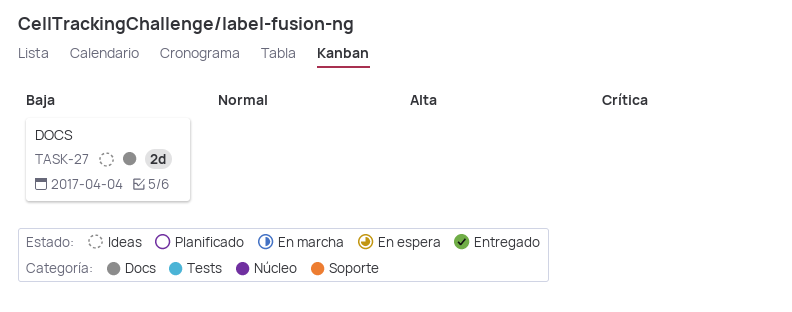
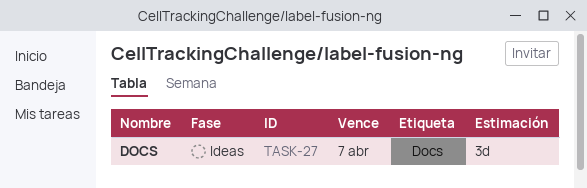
TASK-27, estimate: 2d -> 3d
TASK-27, due: Apr 4 -> Apr 7

